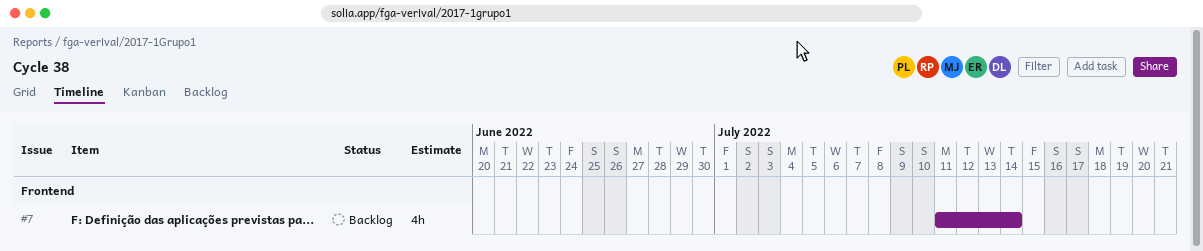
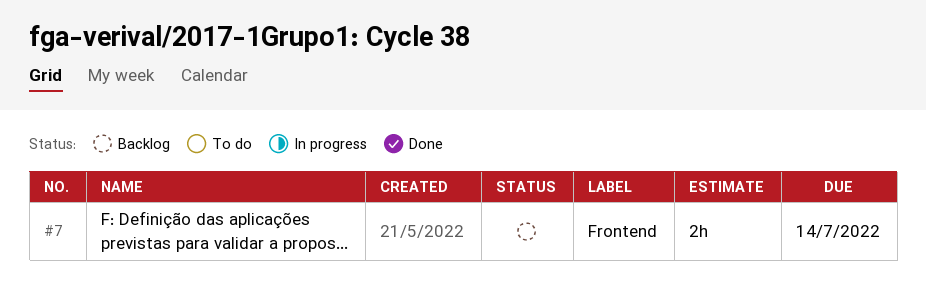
#7, estimate: 4h -> 2h

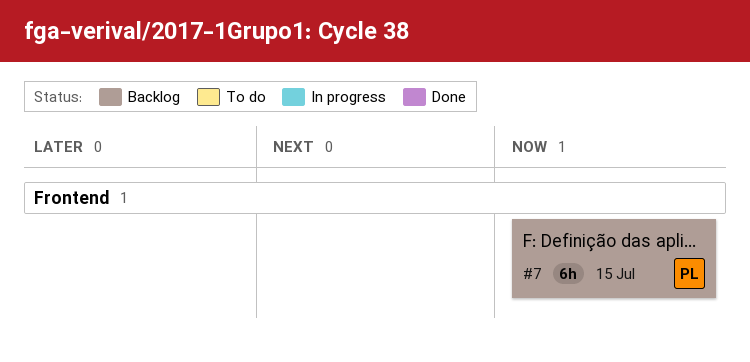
#7, estimate: 2h -> 6h
#7, due: Jul 14 -> Jul 15

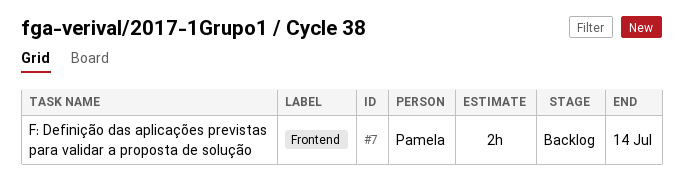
#7, estimate: 6h -> 2h
#7, due: Jul 15 -> Jul 14

